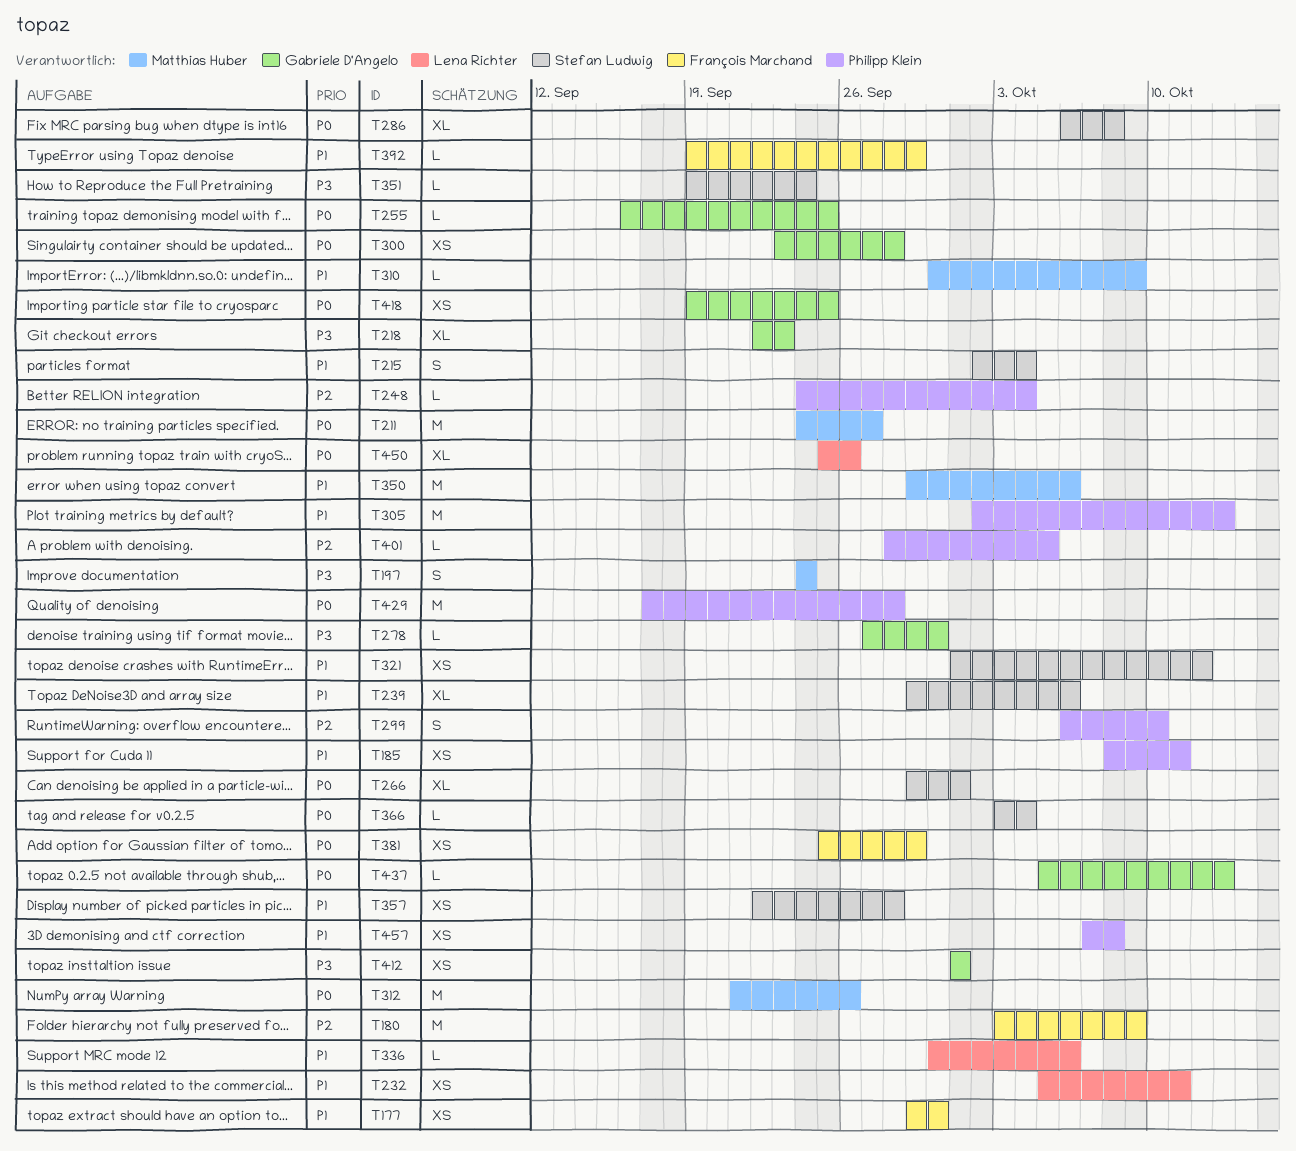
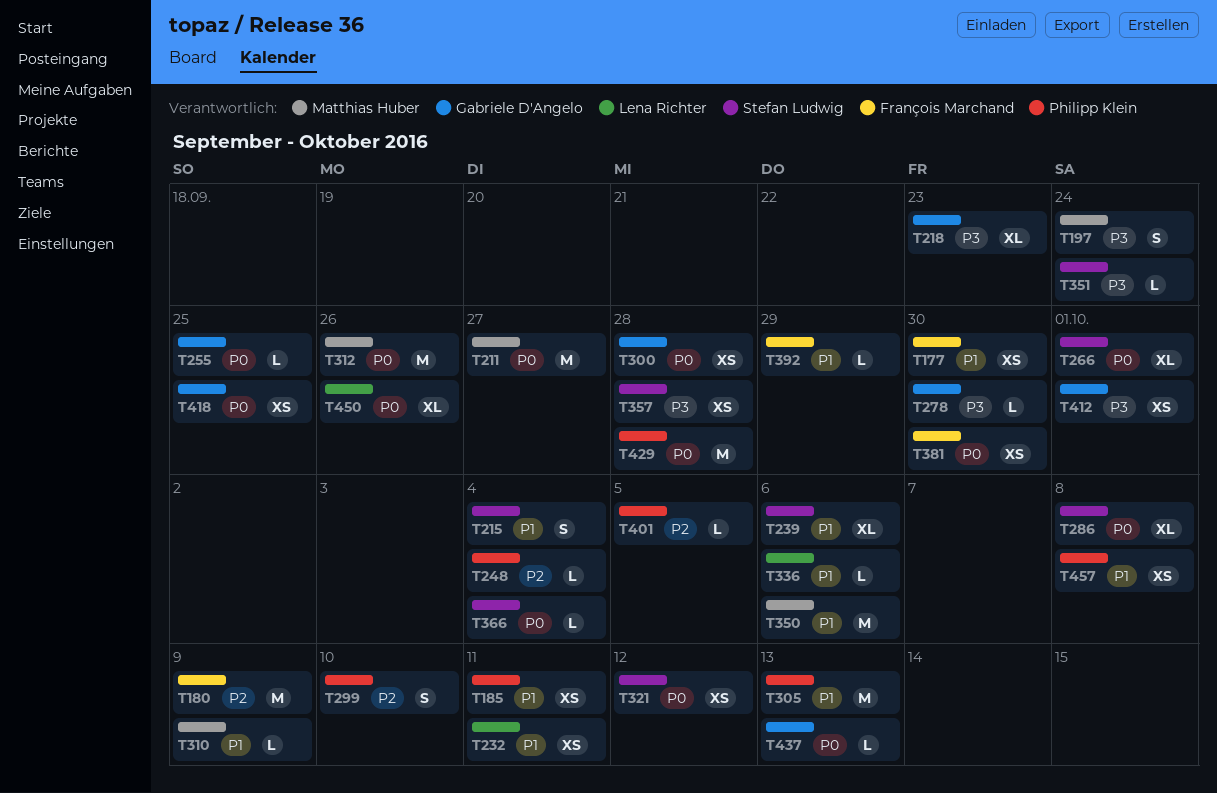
T321, priority: P1 -> P0
T357, priority: P1 -> P3
T381, due: Sep 29 -> Sep 30

